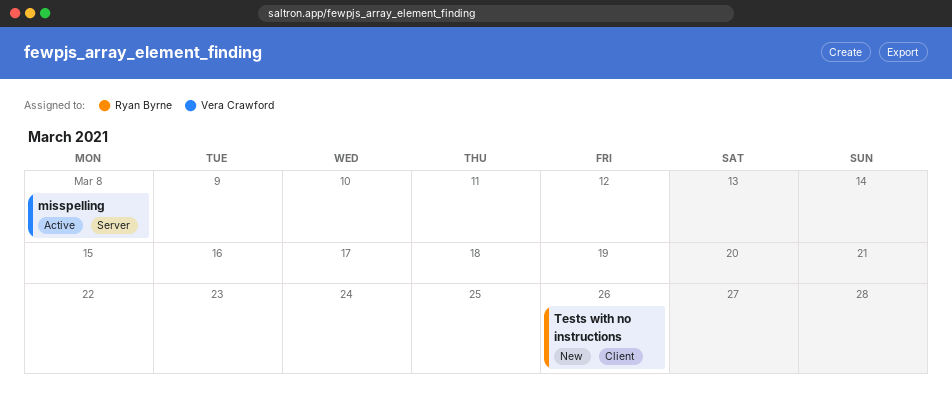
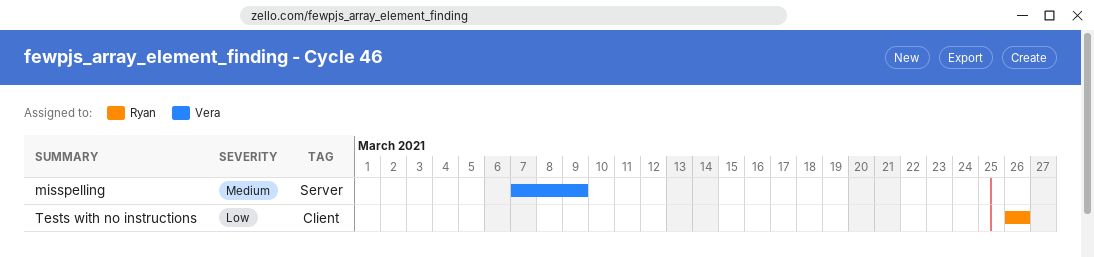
misspelling, due: Mar 8 -> Mar 9

